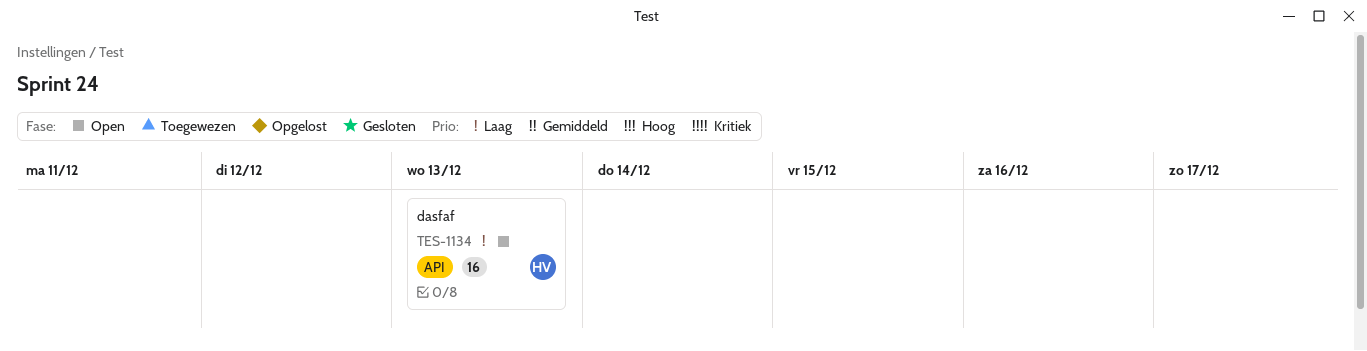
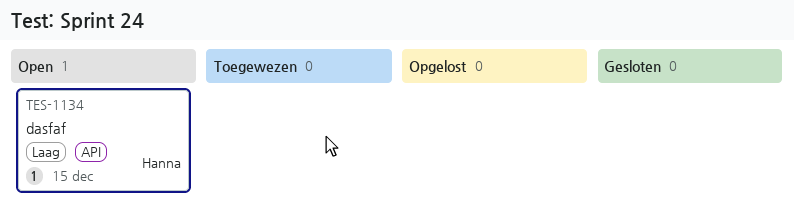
TES-1134, estimate: 16 -> 1
TES-1134, due: Dec 13 -> Dec 15

